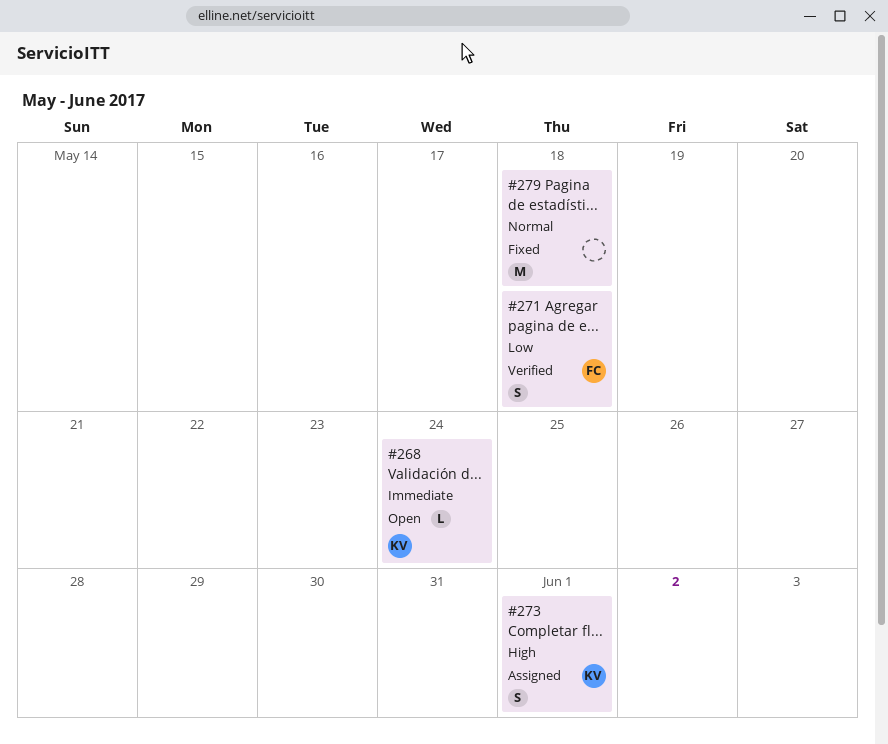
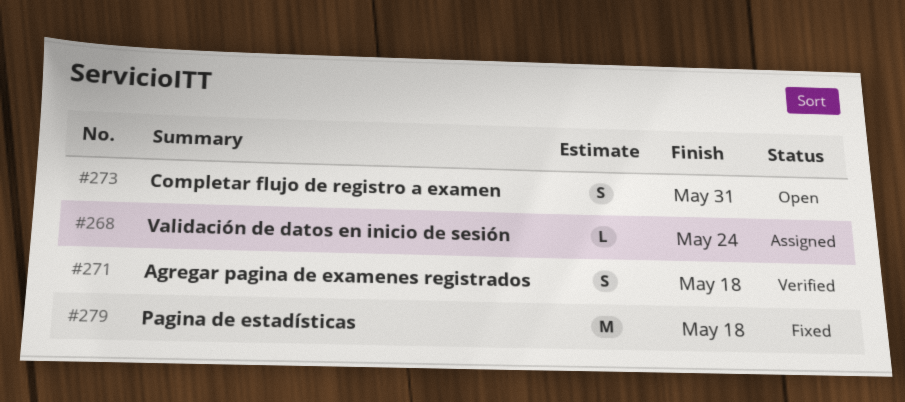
#268, status: Open -> Assigned
#273, status: Assigned -> Open
#273, due: Jun 1 -> May 31

